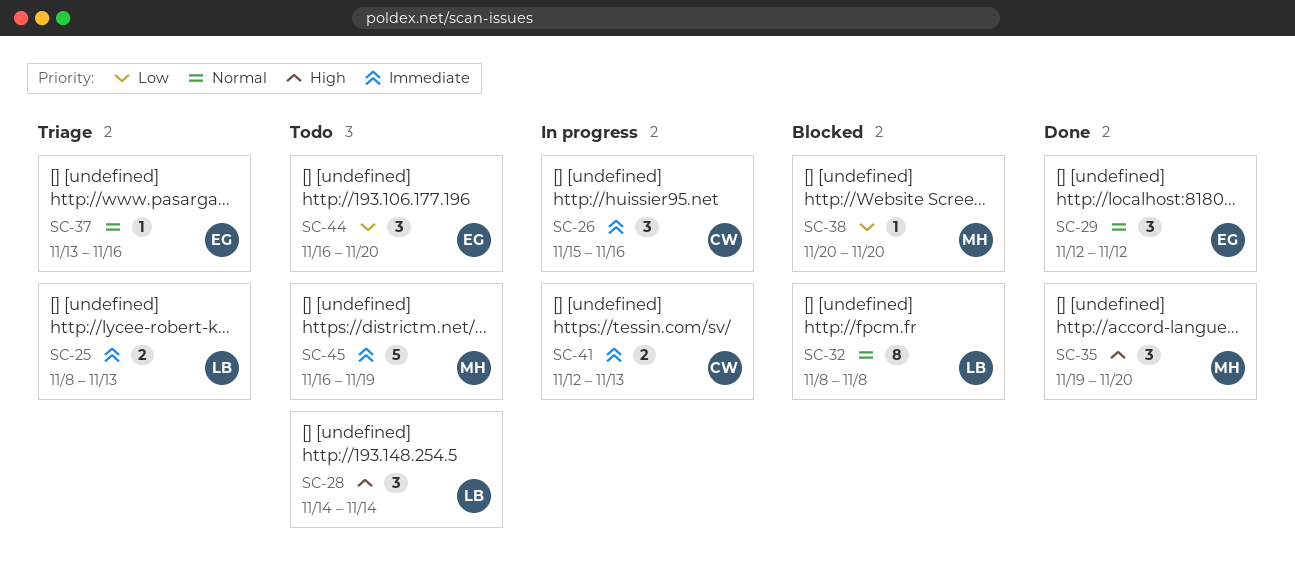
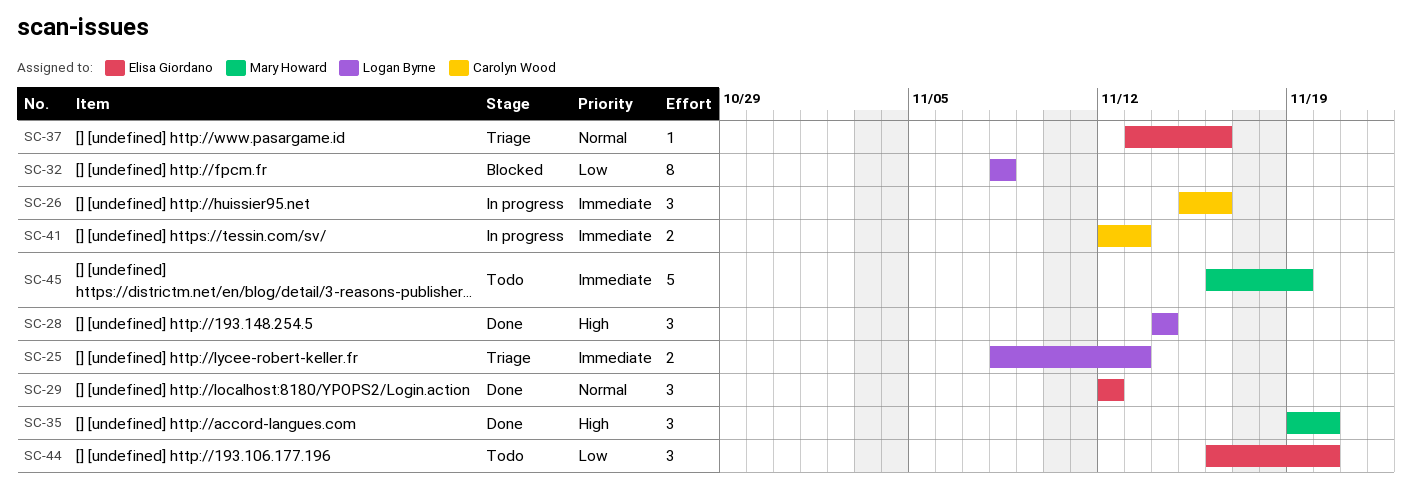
SC-28, status: Todo -> Done
SC-32, priority: Normal -> Low
SC-38: present -> none

